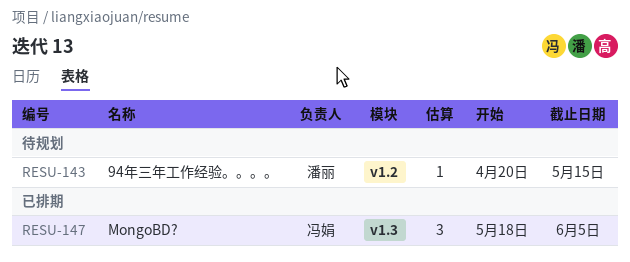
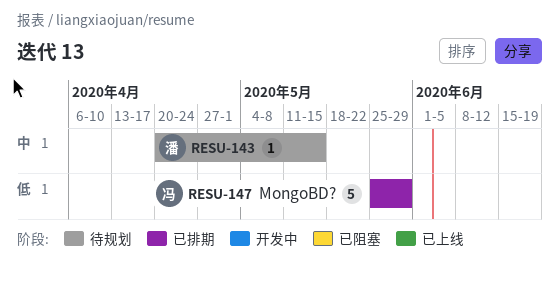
RESU-147, estimate: 3 -> 5
RESU-147, start: May 18 -> May 25
RESU-147, due: Jun 5 -> May 29

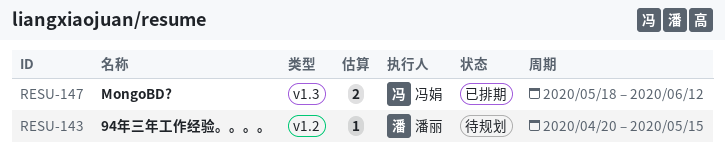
RESU-147, estimate: 5 -> 2
RESU-147, start: May 25 -> May 18
RESU-147, due: May 29 -> Jun 12

